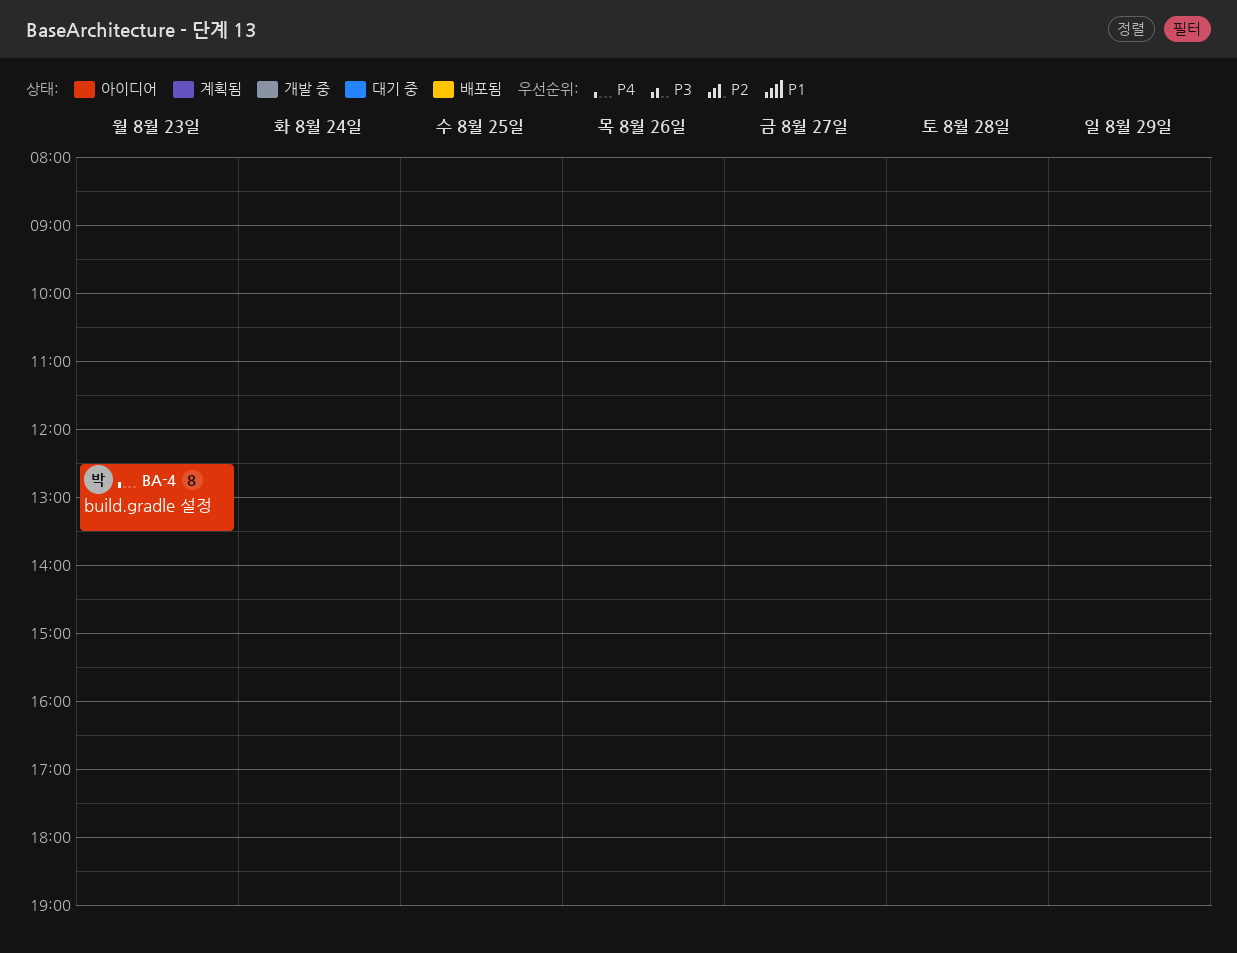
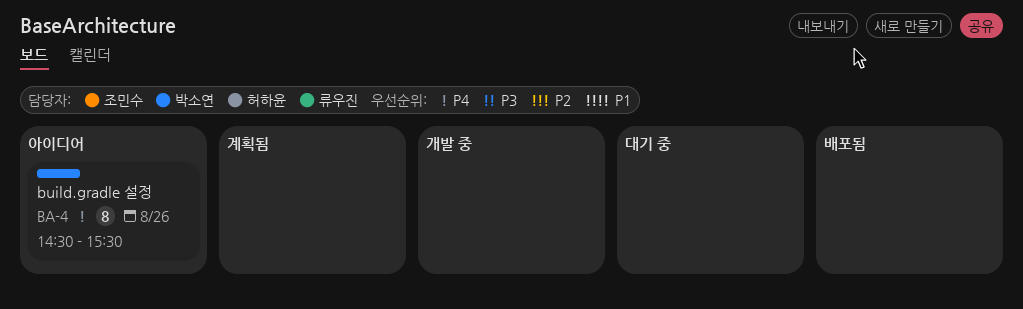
BA-4, day: Aug 23 -> Aug 26
BA-4, begins: 12:30 -> 14:30
BA-4, ends: 13:30 -> 15:30

